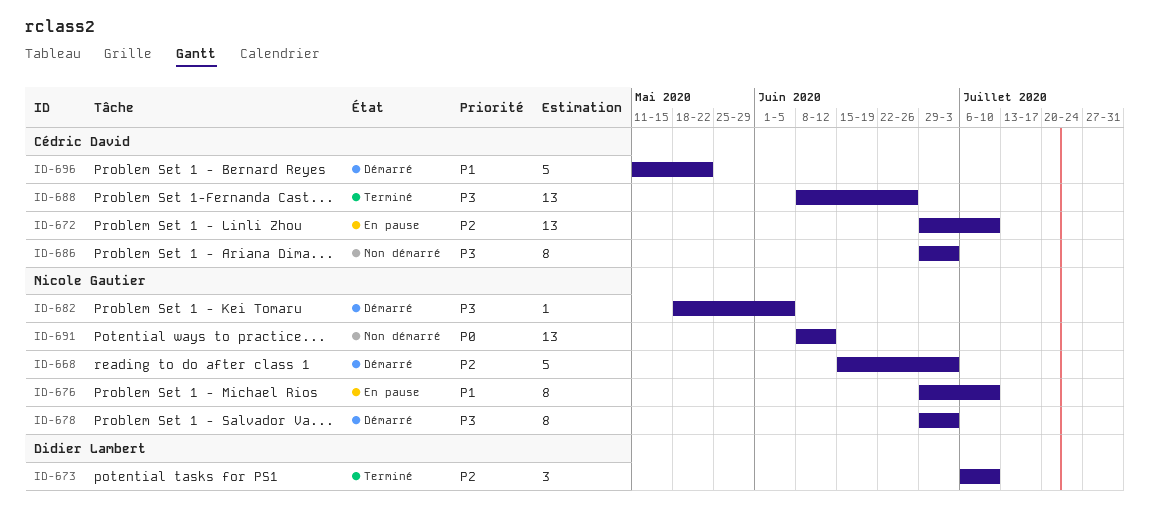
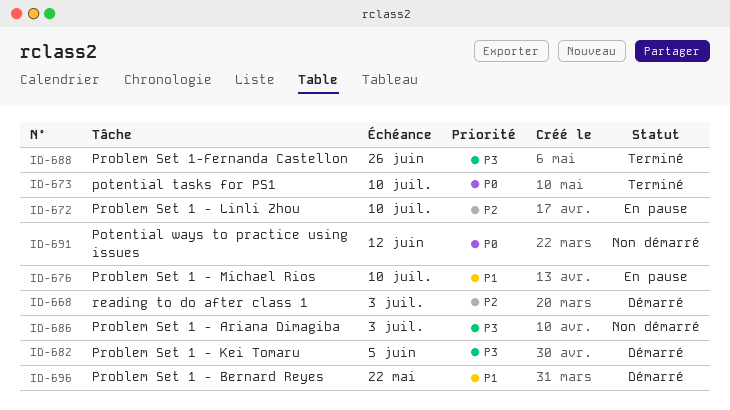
ID-673, priority: P2 -> P0
ID-678: present -> none

